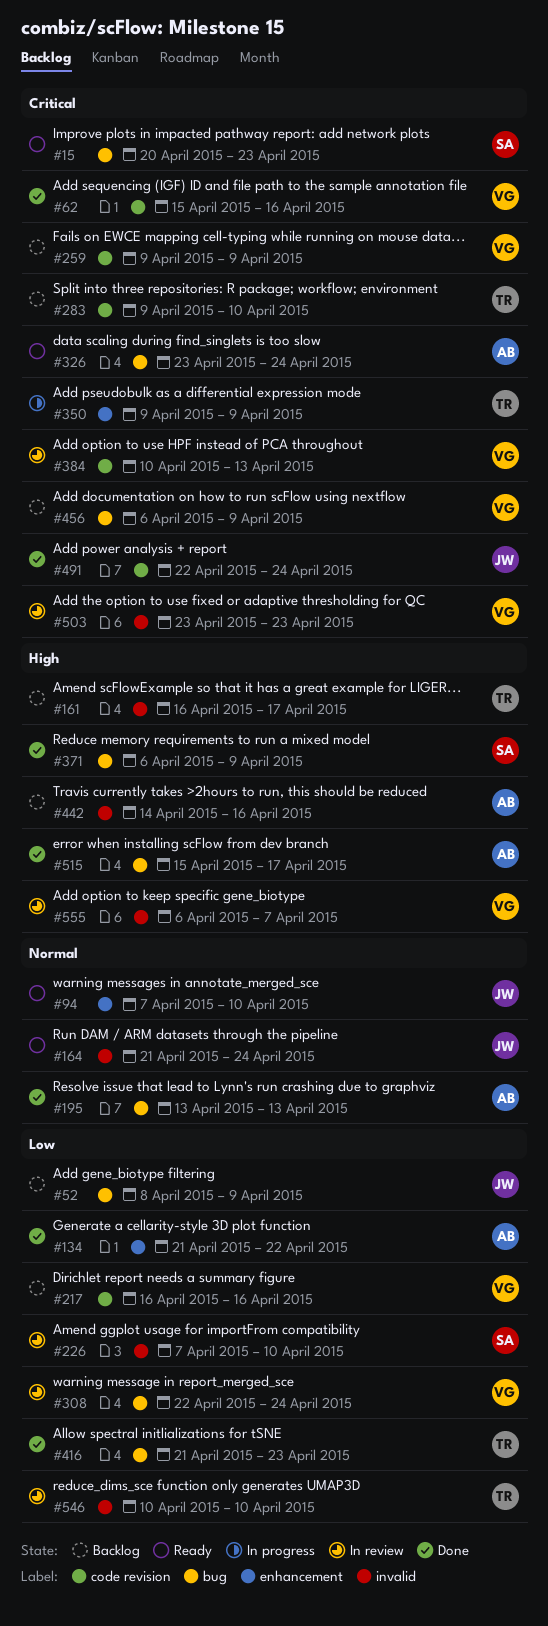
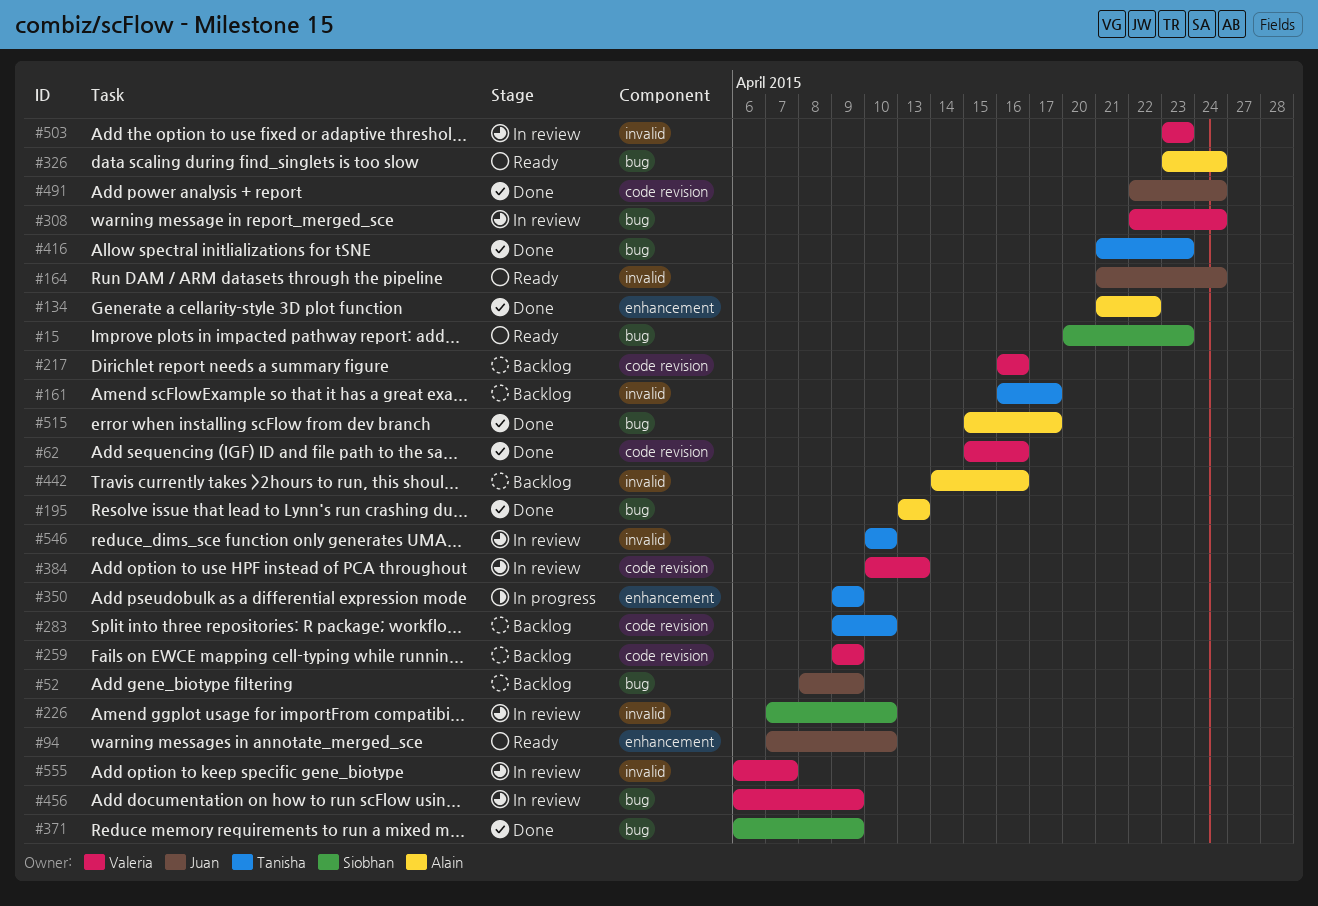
#456, status: Backlog -> In review

